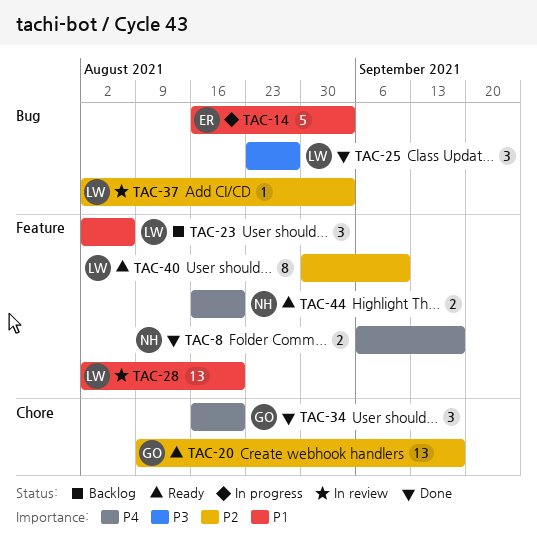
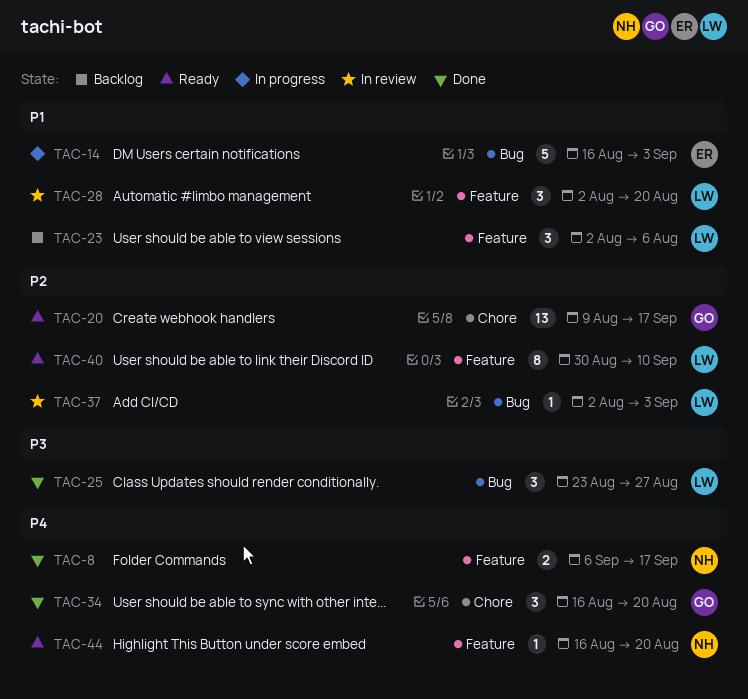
TAC-28, estimate: 13 -> 3
TAC-44, estimate: 2 -> 1

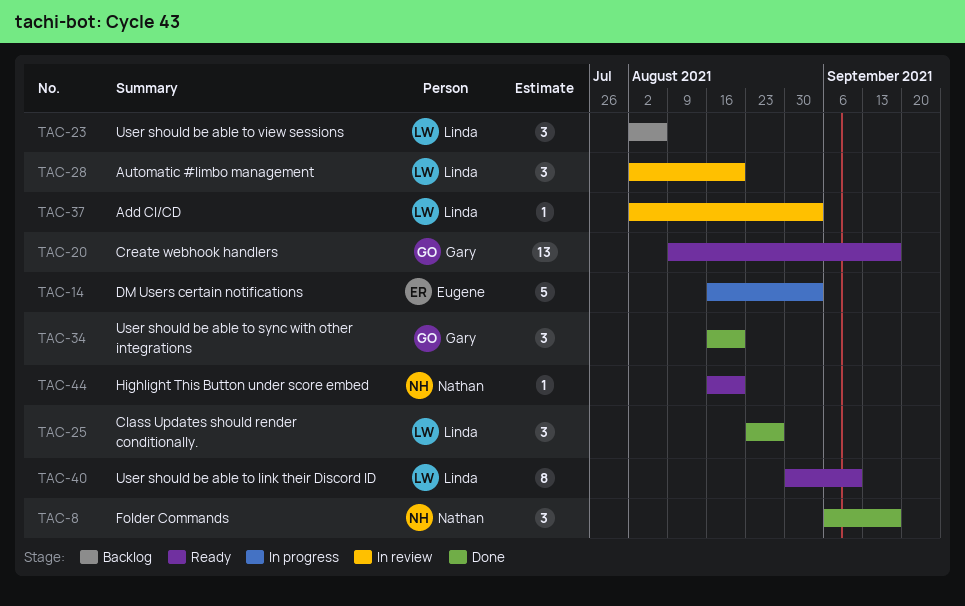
TAC-8, estimate: 2 -> 3

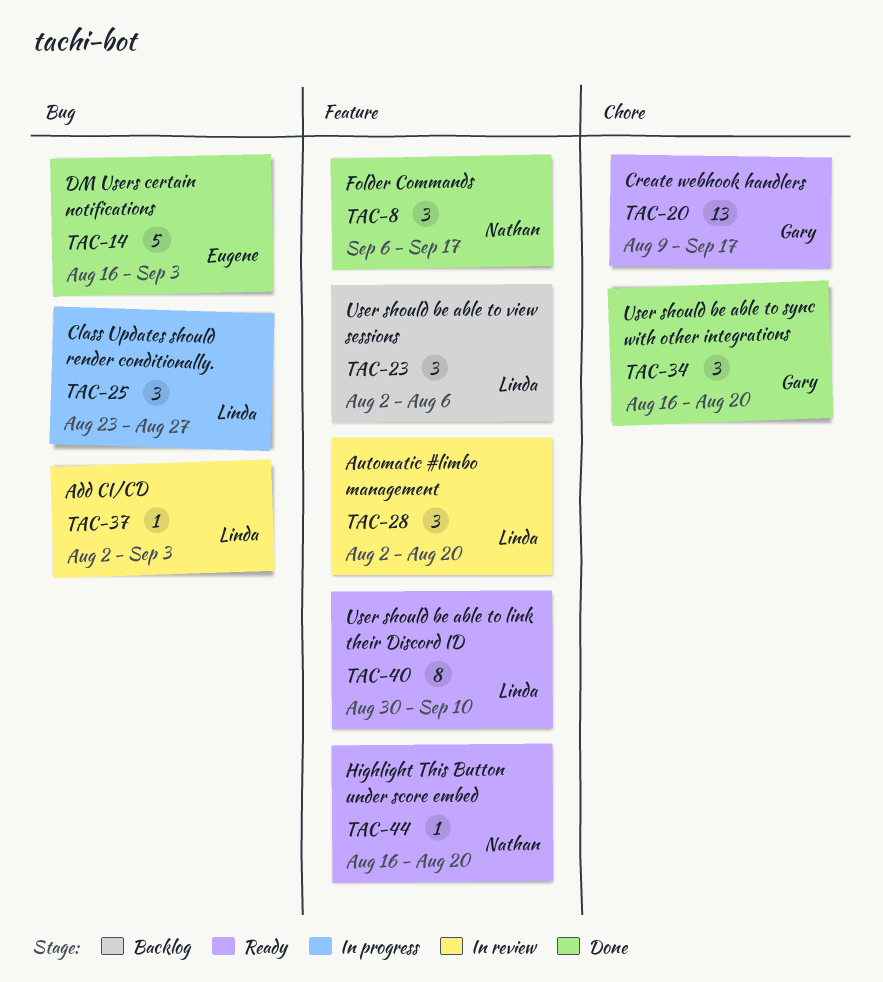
TAC-14, status: In progress -> Done
TAC-25, status: Done -> In progress

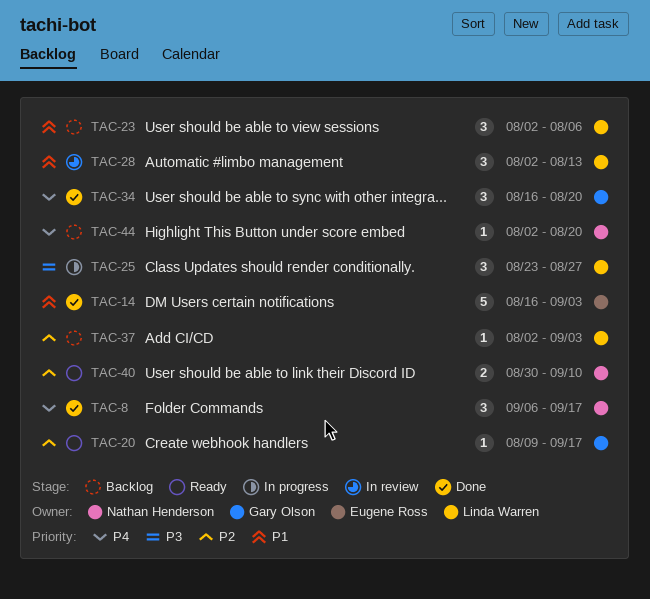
TAC-20, estimate: 13 -> 1
TAC-28, due: Aug 20 -> Aug 13
TAC-37, status: In review -> Backlog
TAC-40, owner: Linda Warren -> Nathan Henderson
TAC-40, estimate: 8 -> 2
TAC-44, status: Ready -> Backlog
TAC-44, start: Aug 16 -> Aug 2

